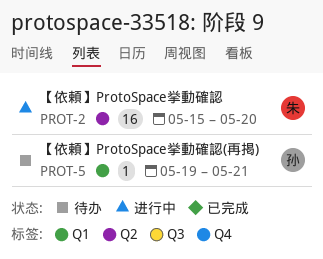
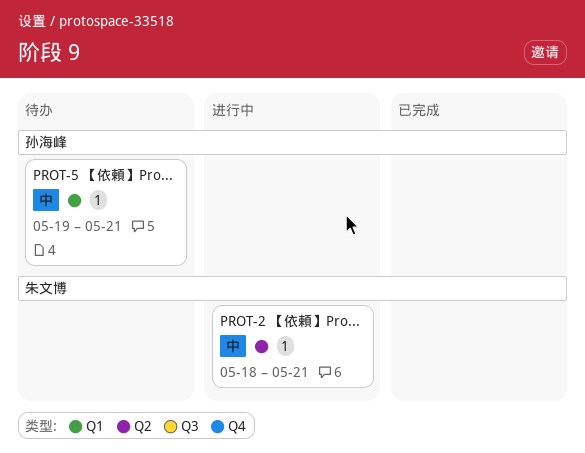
PROT-2, estimate: 16 -> 1
PROT-2, start: May 15 -> May 18
PROT-2, due: May 20 -> May 21

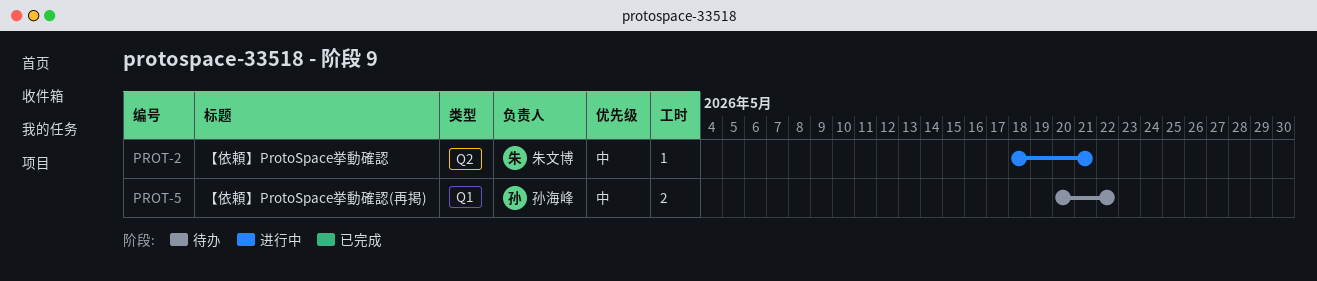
PROT-5, estimate: 1 -> 2
PROT-5, start: May 19 -> May 20
PROT-5, due: May 21 -> May 22

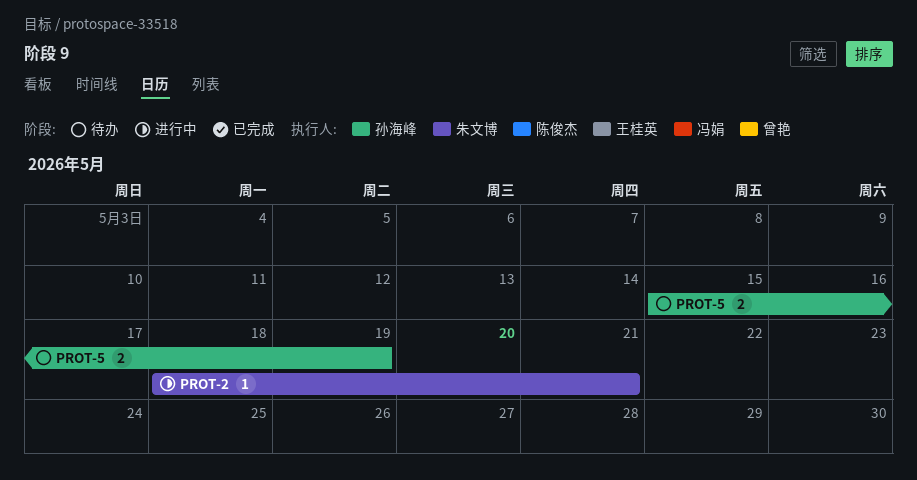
PROT-5, start: May 20 -> May 15
PROT-5, due: May 22 -> May 19

